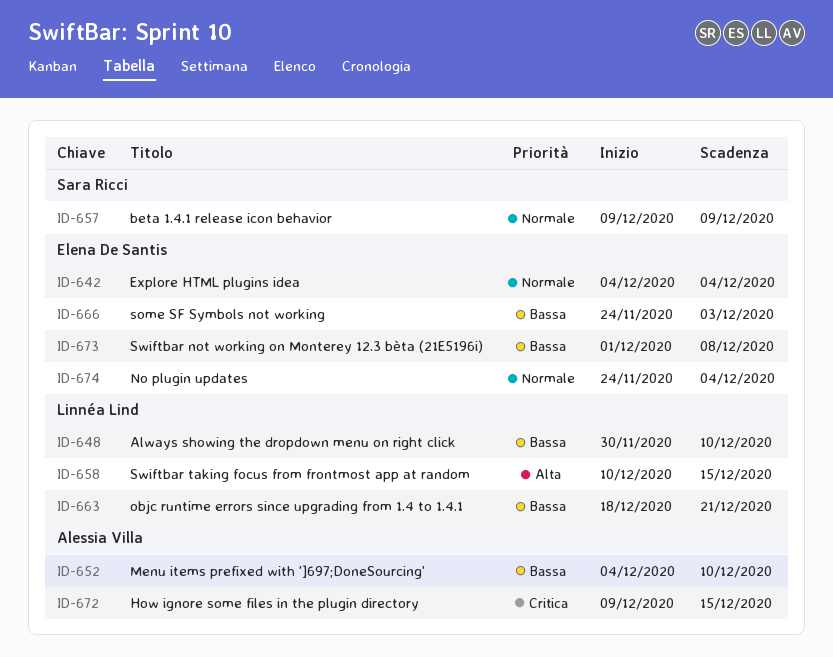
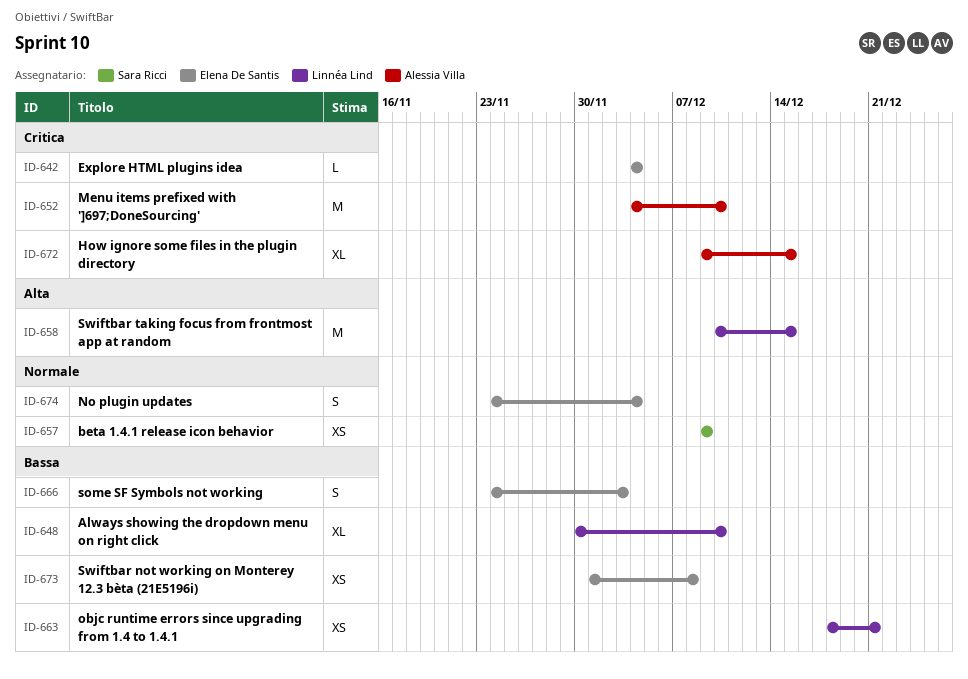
ID-642, priority: Normale -> Critica
ID-652, priority: Bassa -> Critica

